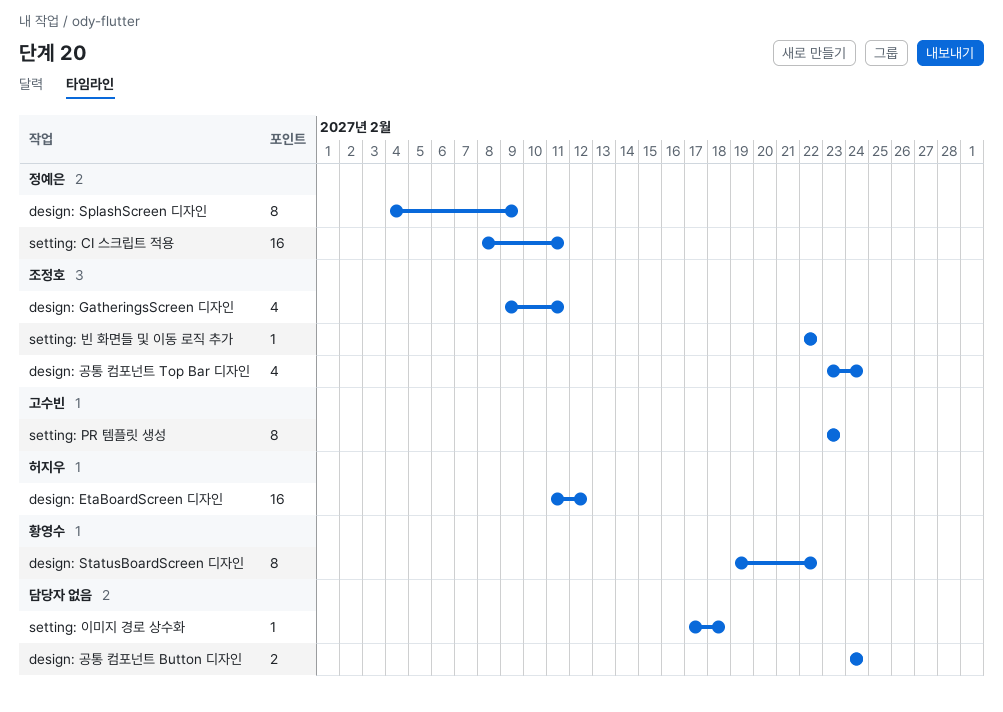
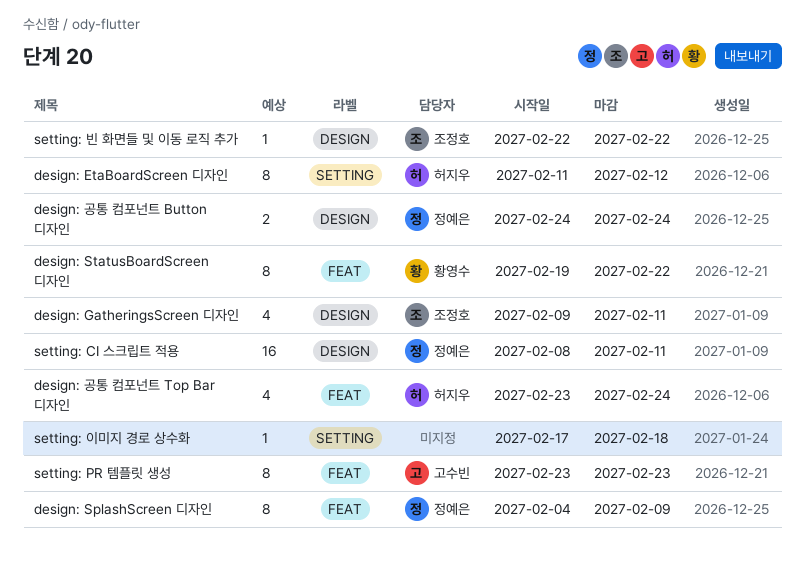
design: EtaBoardScreen 디자인, estimate: 16 -> 8
design: 공통 컴포넌트 Button 디자인, owner: none -> 정예은
design: 공통 컴포넌트 Top Bar 디자인, owner: 조정호 -> 허지우

